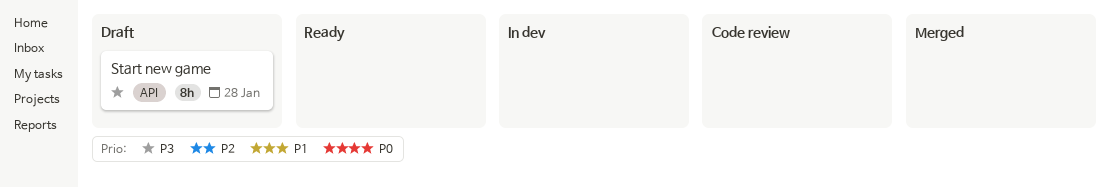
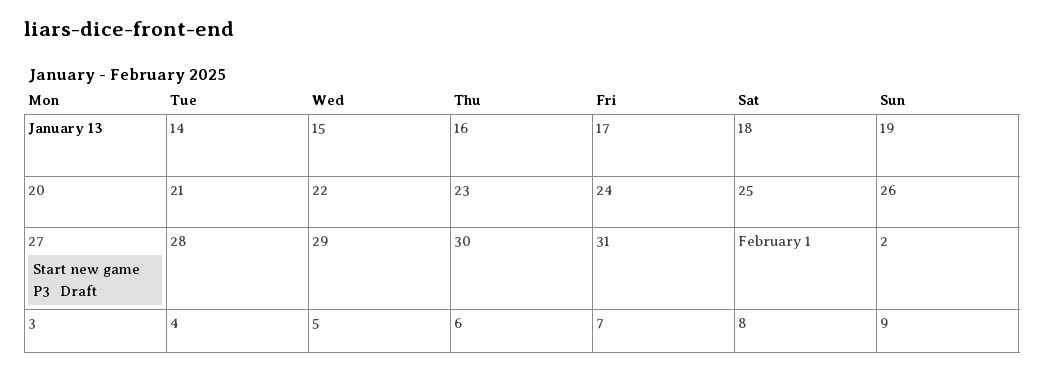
Start new game, due: Jan 28 -> Jan 27

